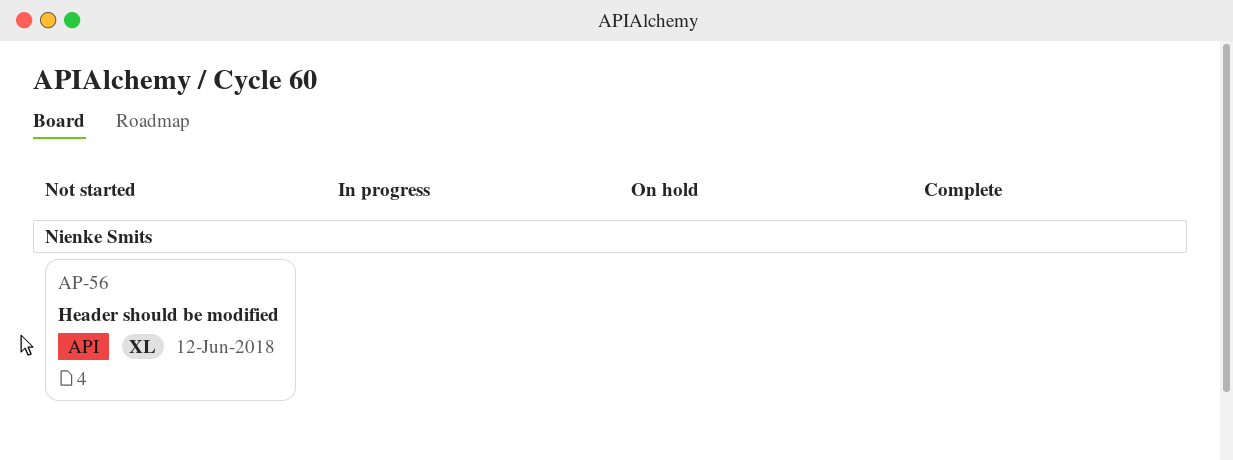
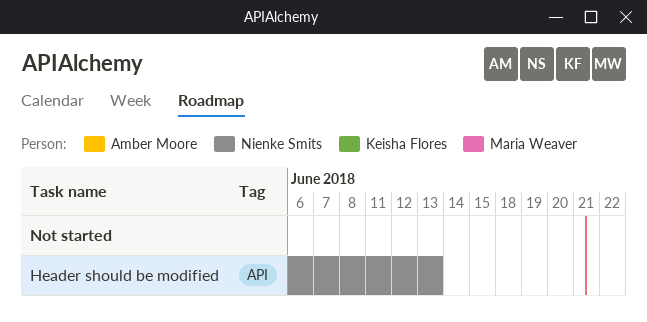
Header should be modified, due: Jun 12 -> Jun 13

